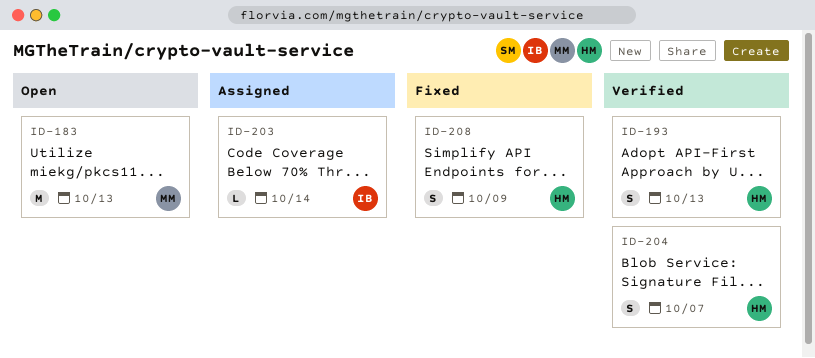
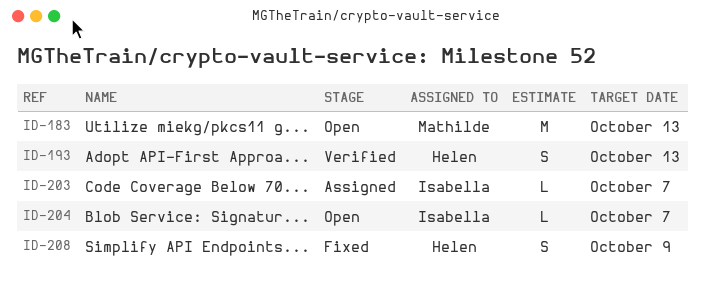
ID-203, due: Oct 14 -> Oct 7
ID-204, status: Verified -> Open
ID-204, owner: Helen -> Isabella
ID-204, estimate: S -> L

